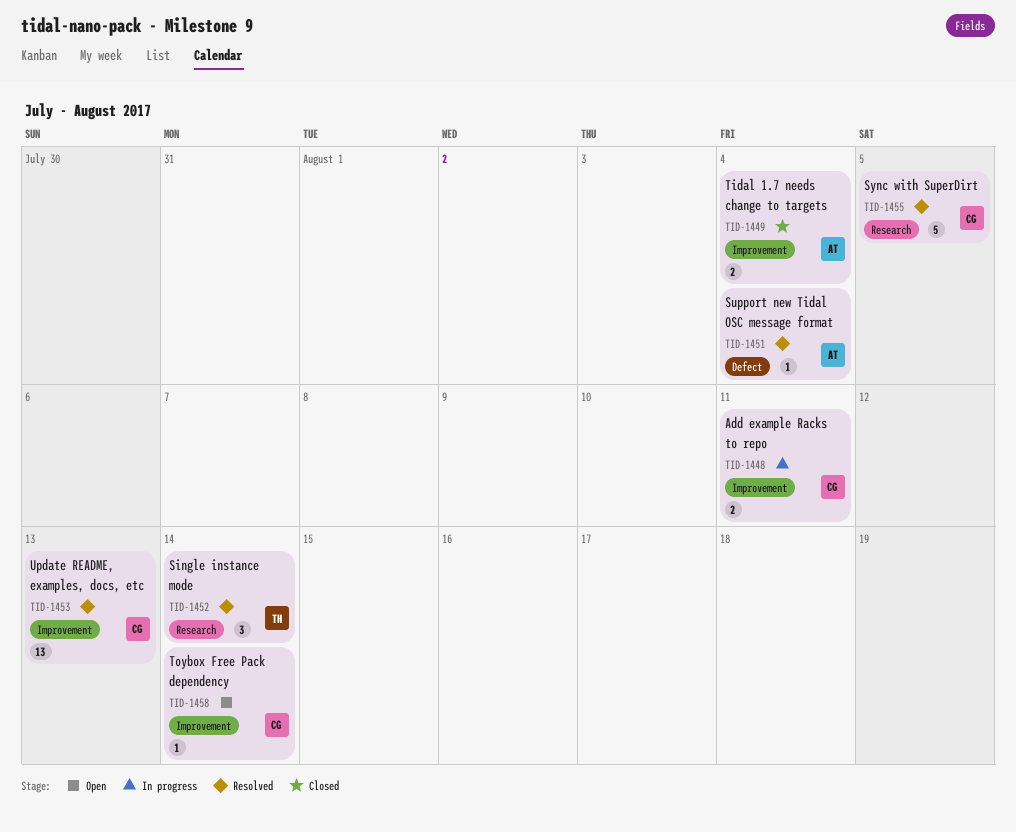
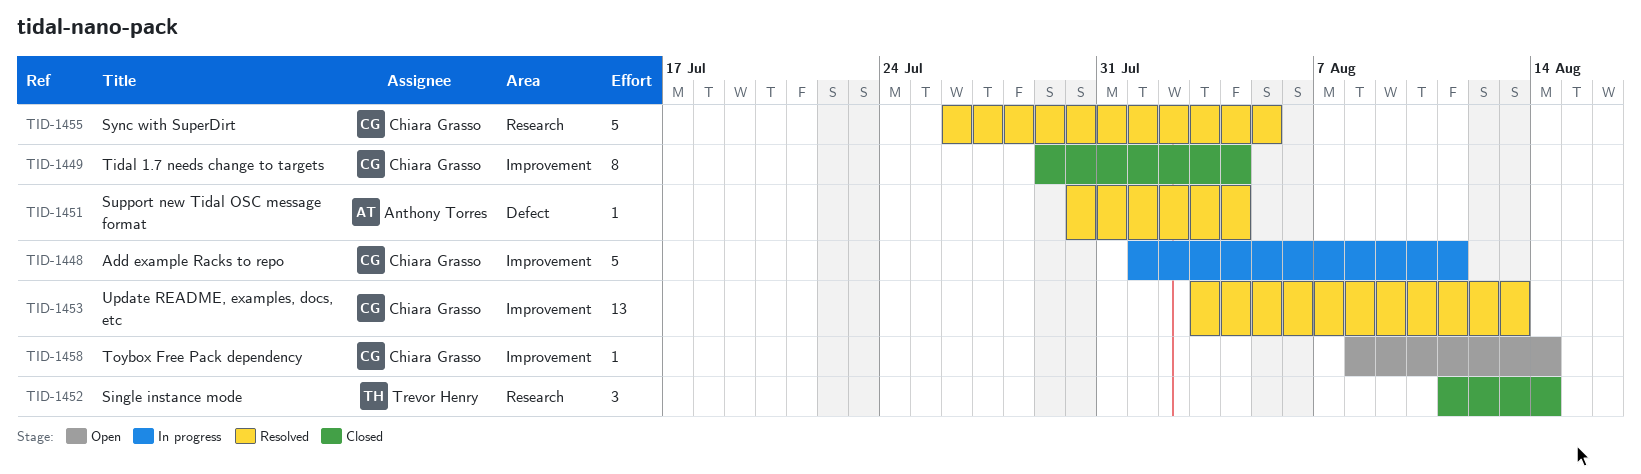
TID-1448, estimate: 2 -> 5
TID-1449, owner: Anthony Torres -> Chiara Grasso
TID-1449, estimate: 2 -> 8
TID-1452, status: Resolved -> Closed

